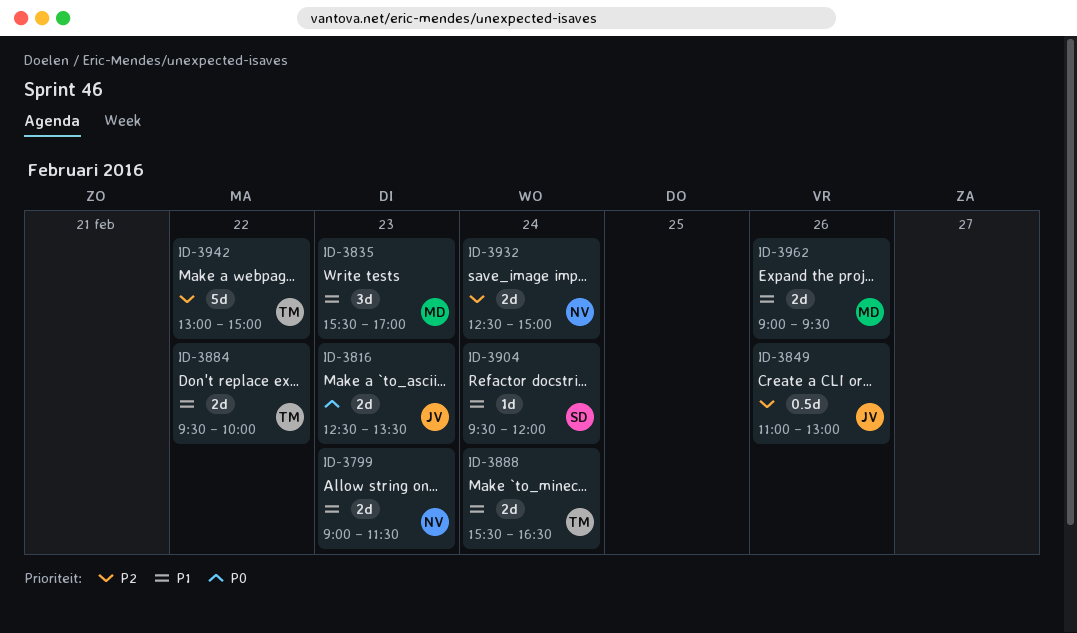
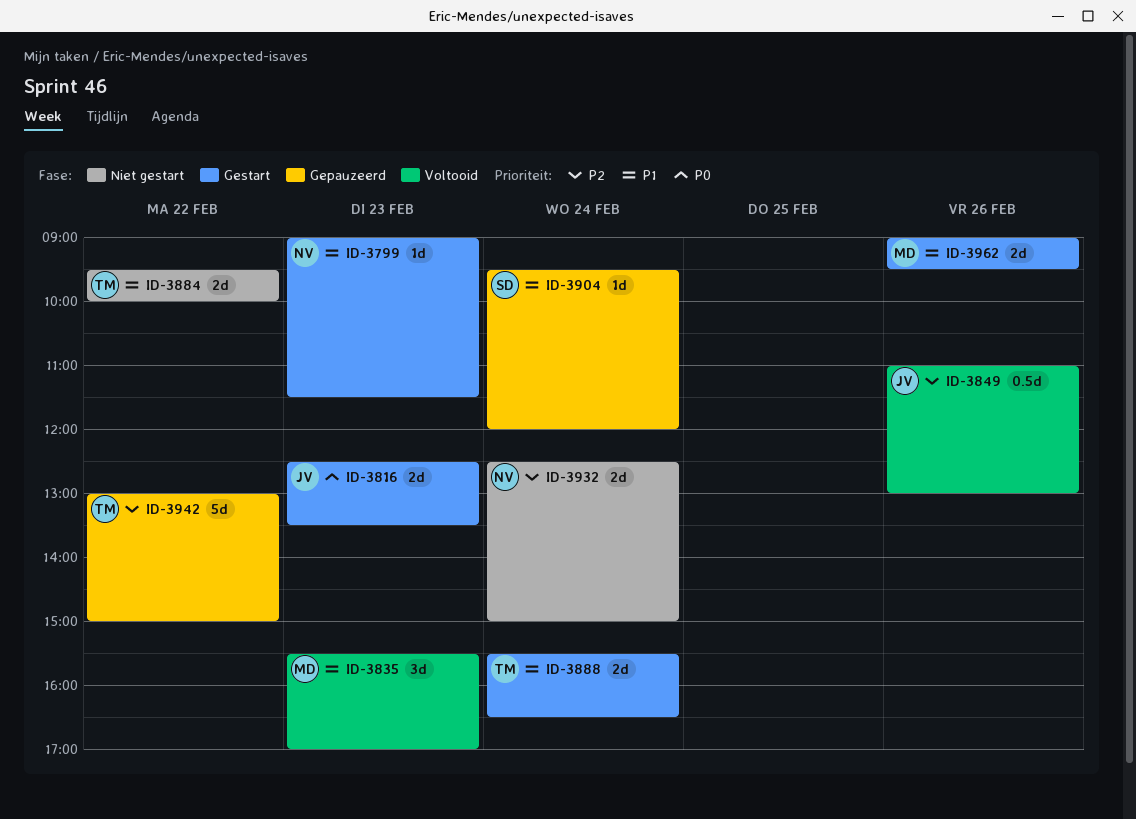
ID-3799, estimate: 2d -> 1d

